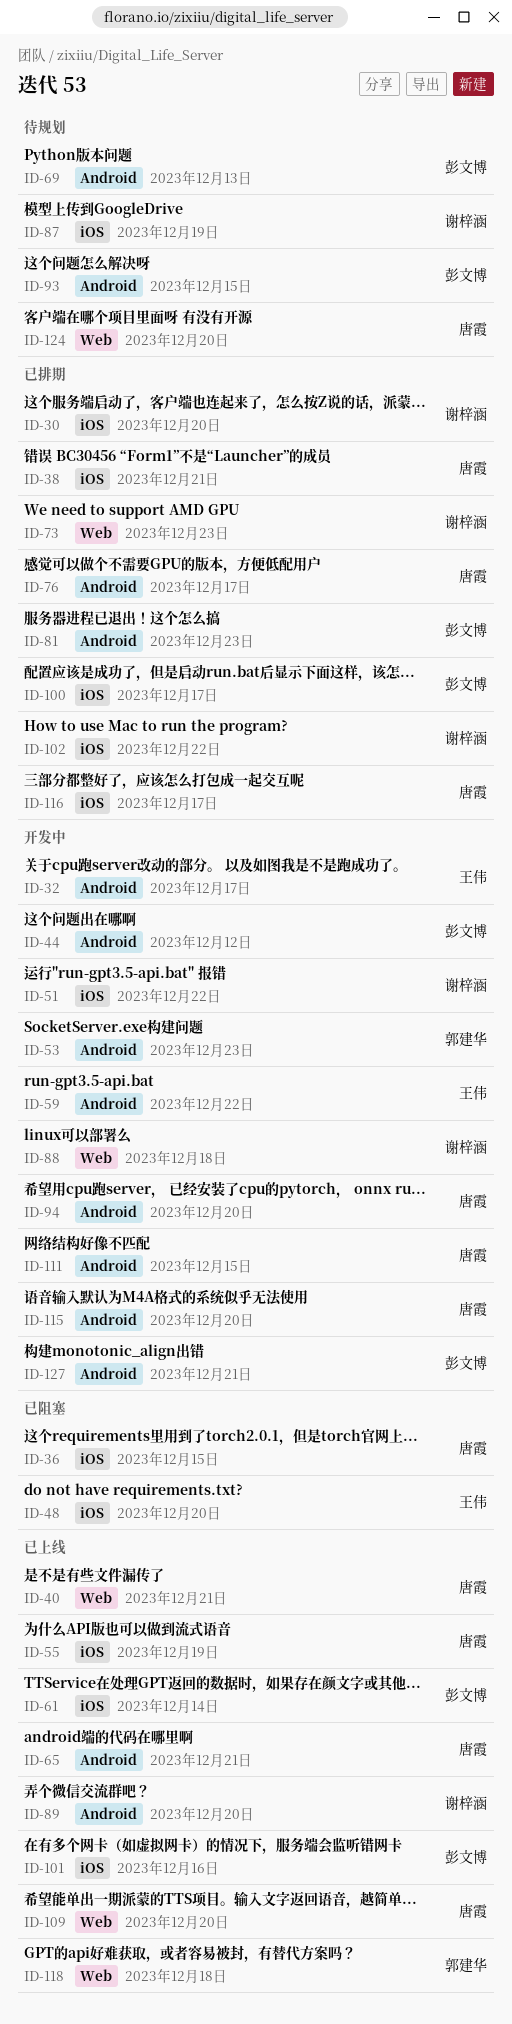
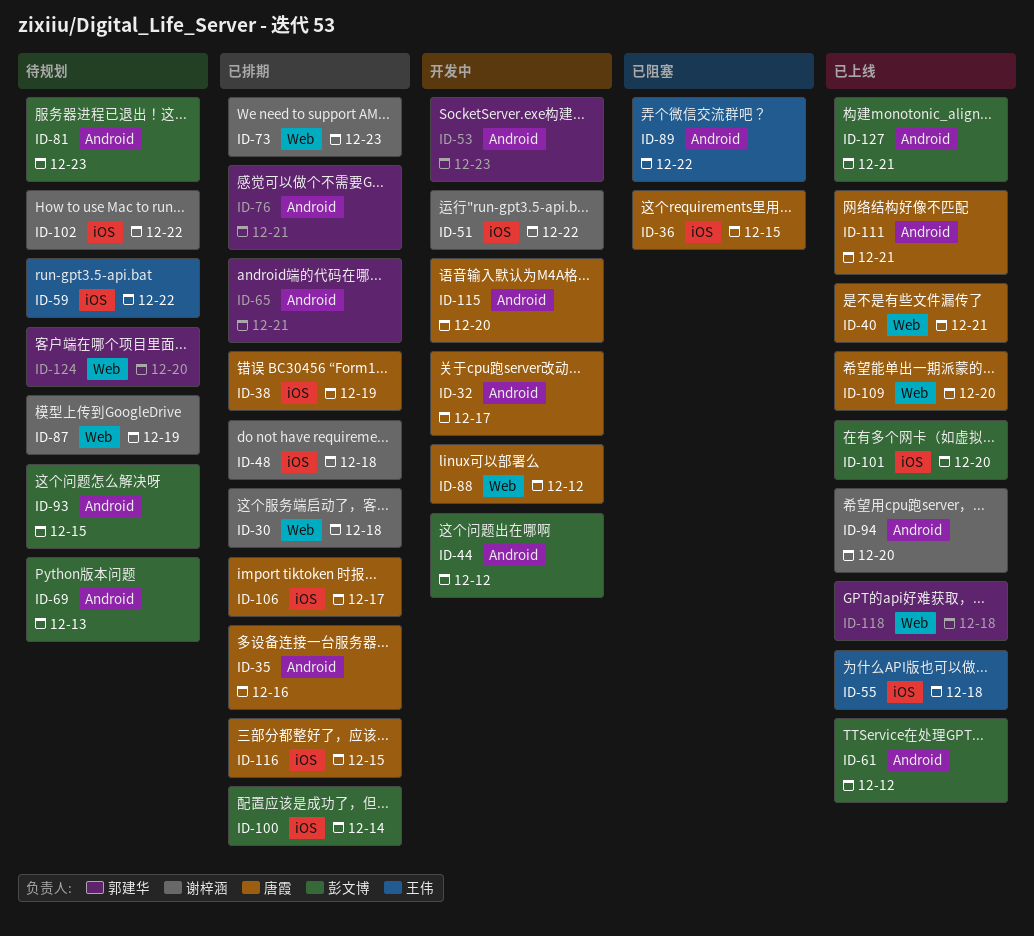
ID-30, label: iOS -> Web
ID-30, due: Dec 20 -> Dec 18
ID-32, owner: 王伟 -> 唐霞
ID-35: none -> present
ID-38, due: Dec 21 -> Dec 19
ID-48, status: 已阻塞 -> 已排期
ID-48, owner: 王伟 -> 谢梓涵
ID-48, due: Dec 20 -> Dec 18
ID-55, owner: 唐霞 -> 王伟
ID-55, due: Dec 19 -> Dec 18
ID-59, status: 开发中 -> 待规划
ID-59, label: Android -> iOS
ID-61, label: iOS -> Android
ID-61, due: Dec 14 -> Dec 12
ID-65, status: 已上线 -> 已排期
ID-65, owner: 唐霞 -> 郭建华
ID-76, owner: 唐霞 -> 郭建华
ID-76, due: Dec 17 -> Dec 21
ID-81, status: 已排期 -> 待规划
ID-87, label: iOS -> Web
ID-88, owner: 谢梓涵 -> 唐霞
ID-88, due: Dec 18 -> Dec 12
ID-89, status: 已上线 -> 已阻塞
ID-89, owner: 谢梓涵 -> 王伟
ID-89, due: Dec 20 -> Dec 22
ID-94, status: 开发中 -> 已上线
ID-94, owner: 唐霞 -> 谢梓涵
ID-100, due: Dec 17 -> Dec 14
ID-101, due: Dec 16 -> Dec 20
ID-102, status: 已排期 -> 待规划
ID-106: none -> present
ID-111, status: 开发中 -> 已上线
ID-111, due: Dec 15 -> Dec 21
ID-116, due: Dec 17 -> Dec 15
ID-124, owner: 唐霞 -> 郭建华
ID-127, status: 开发中 -> 已上线

